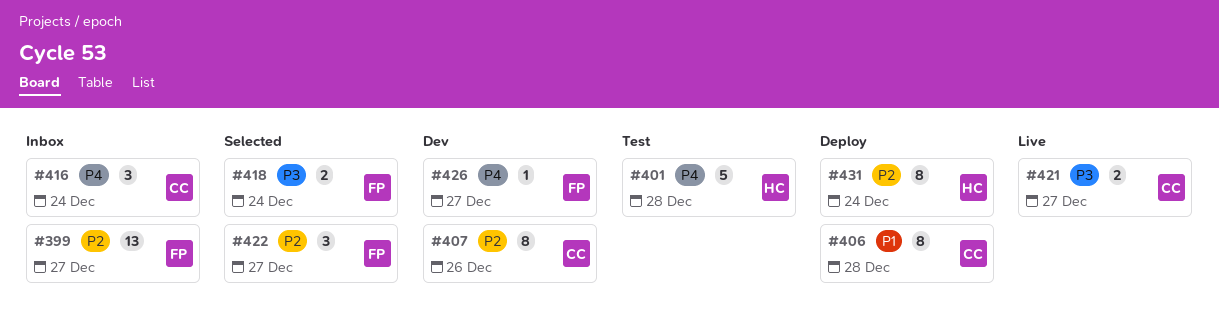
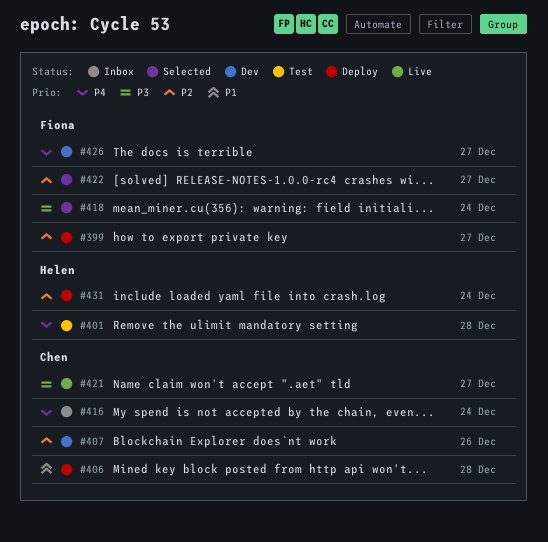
#399, status: Inbox -> Deploy

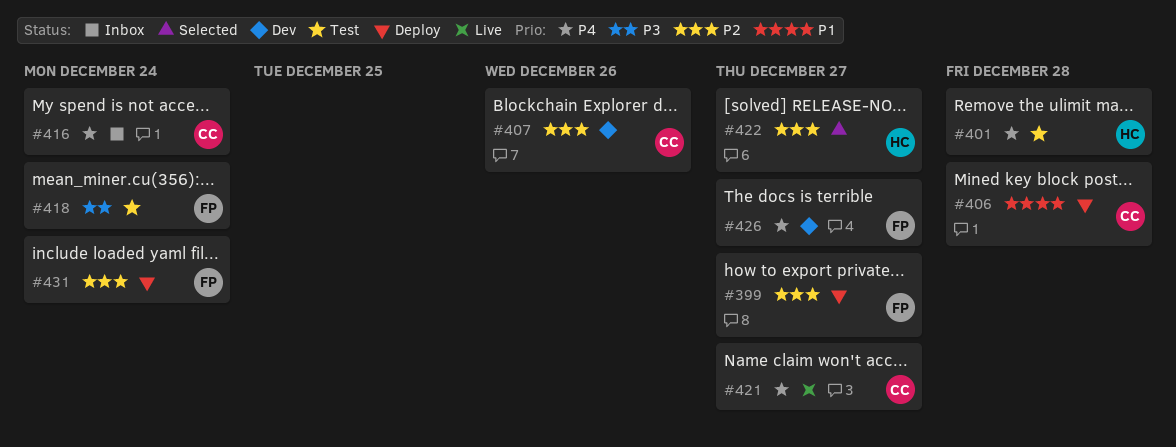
#418, status: Selected -> Test
#421, priority: P3 -> P4
#422, owner: Fiona -> Helen
#431, owner: Helen -> Fiona

